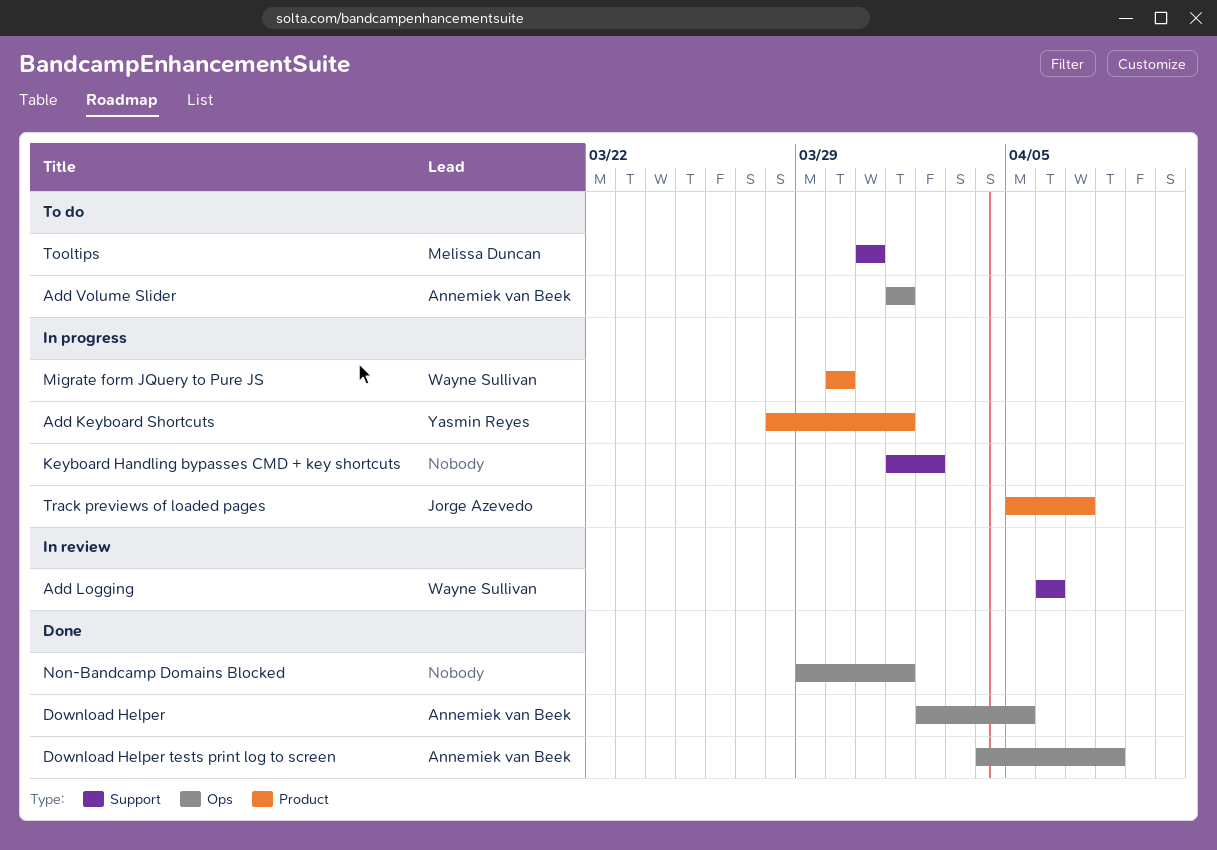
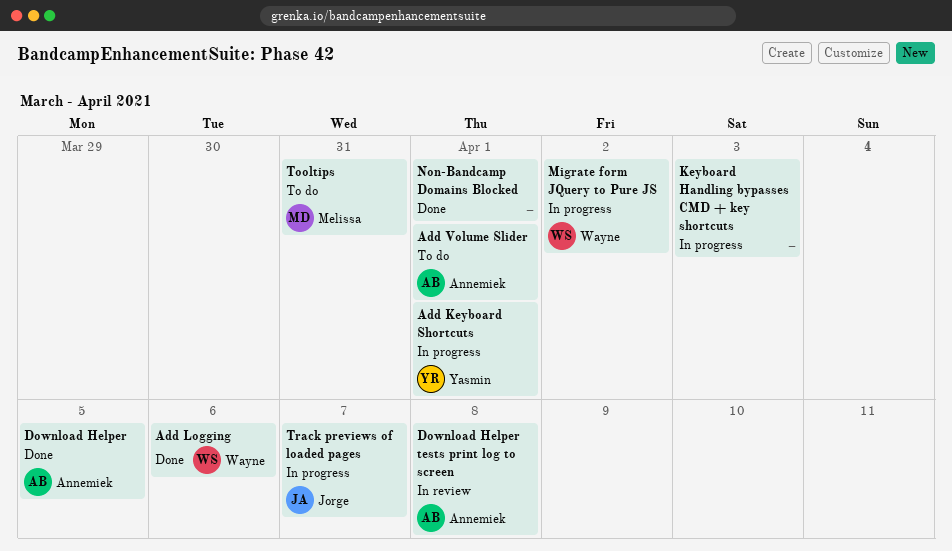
Add Logging, status: In review -> Done
Download Helper tests print log to screen, status: Done -> In review
Keyboard Handling bypasses CMD + key shortcuts, due: Apr 2 -> Apr 3
Migrate form JQuery to Pure JS, due: Mar 30 -> Apr 2

